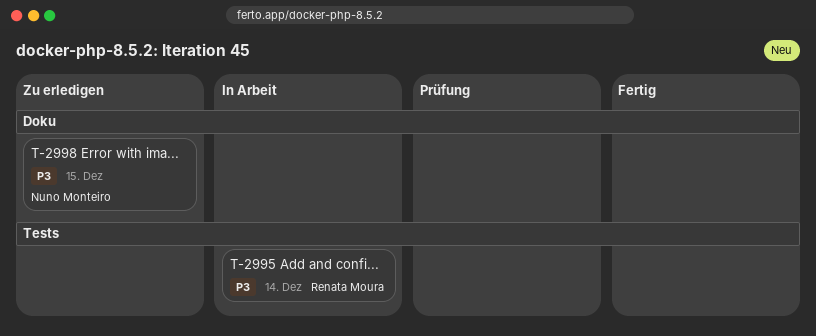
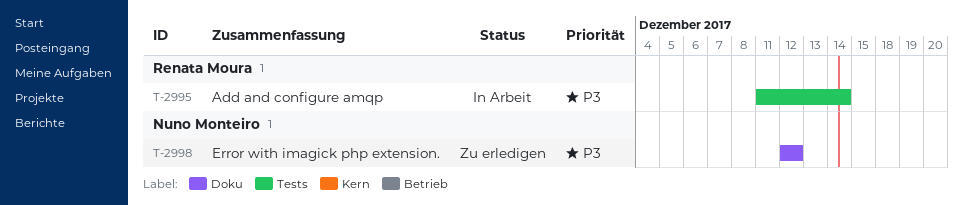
T-2998, due: Dec 15 -> Dec 12

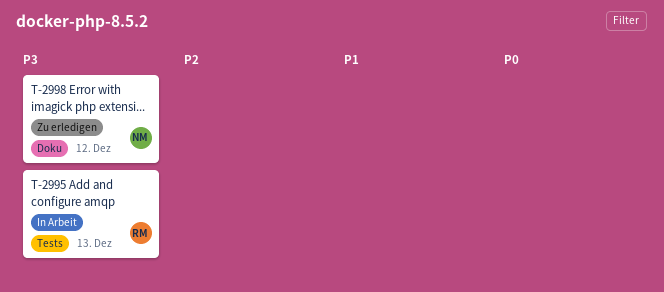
T-2995, due: Dec 14 -> Dec 13

